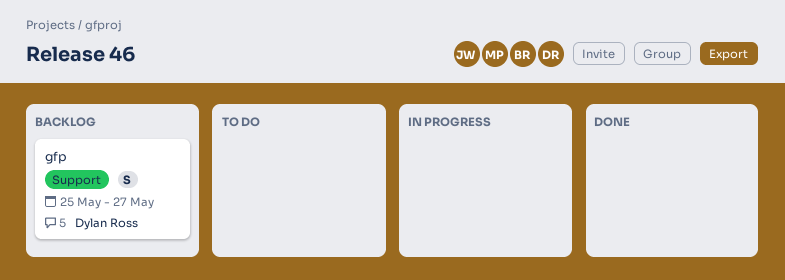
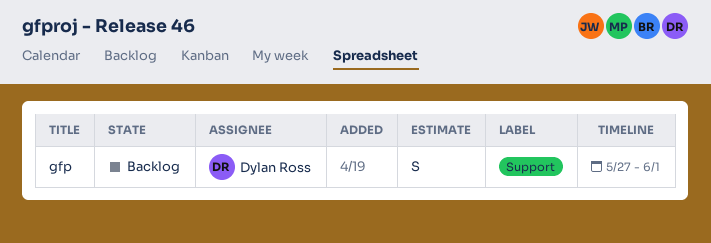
gfp, start: May 25 -> May 27
gfp, due: May 27 -> Jun 1

